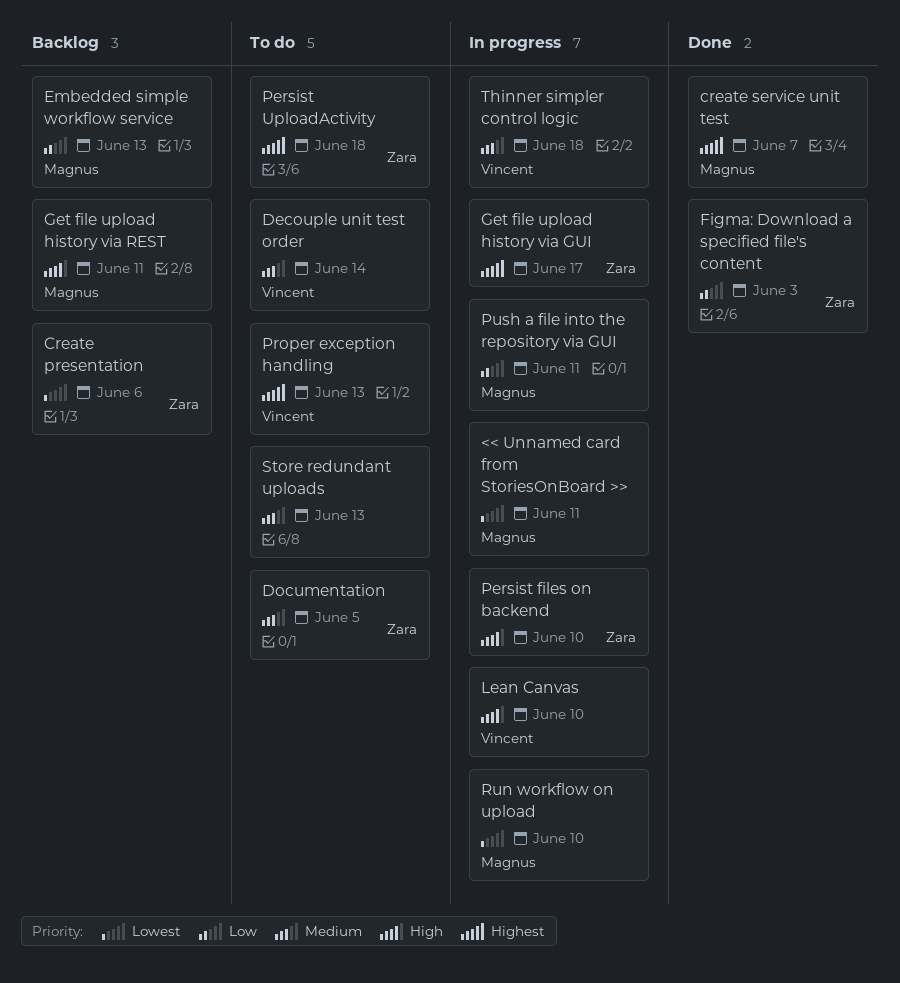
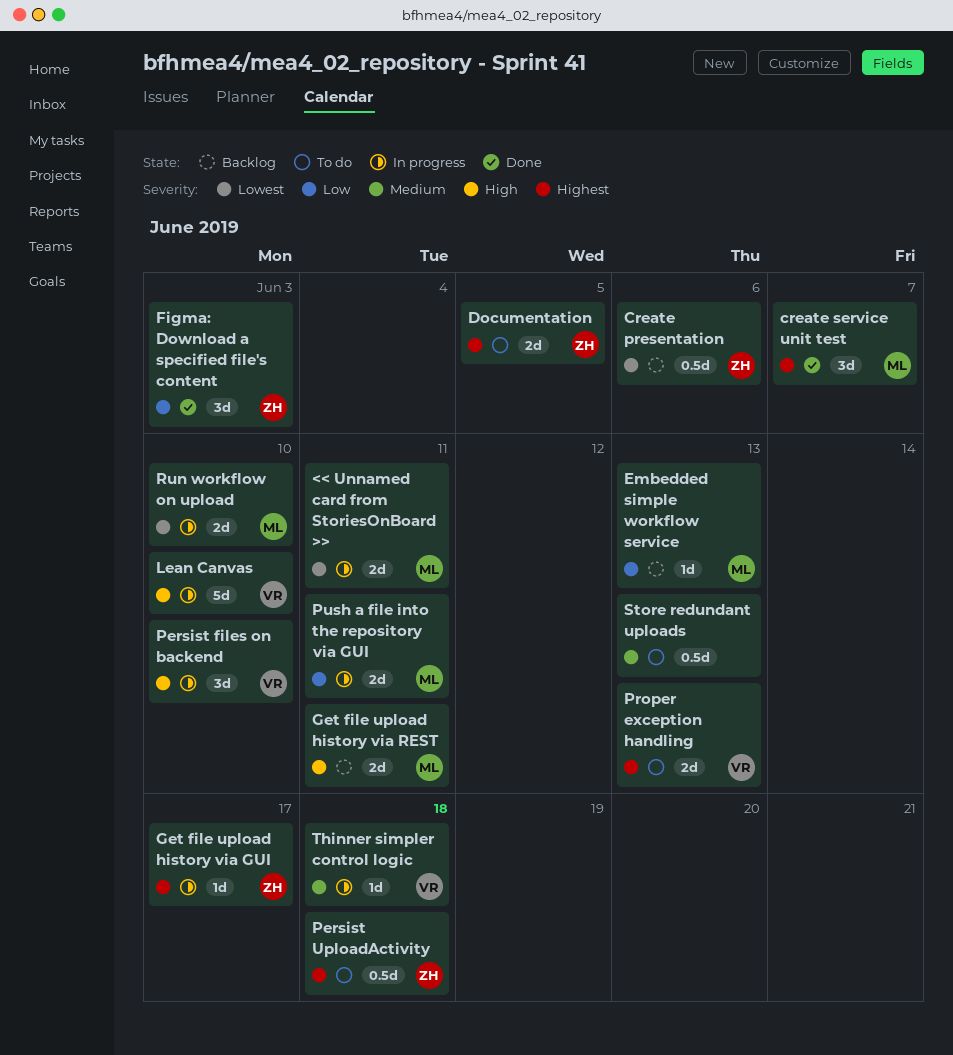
Decouple unit test order: present -> none
Documentation, priority: Medium -> Highest
Persist files on backend, owner: Zara -> Vincent

